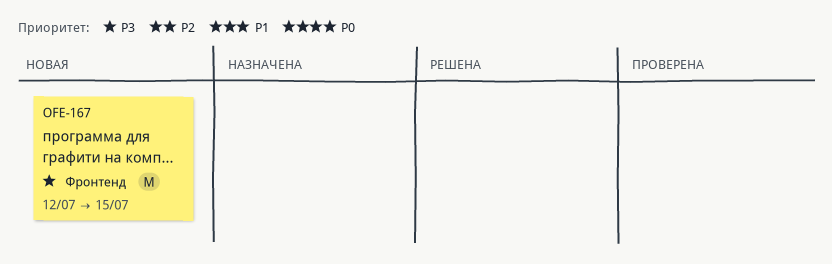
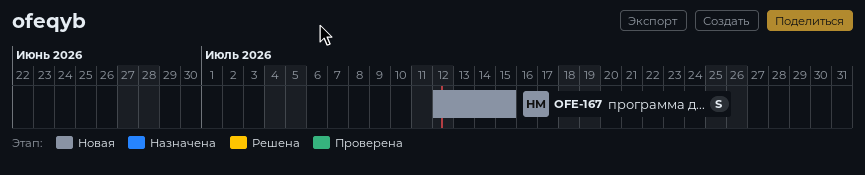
OFE-167, estimate: M -> S

